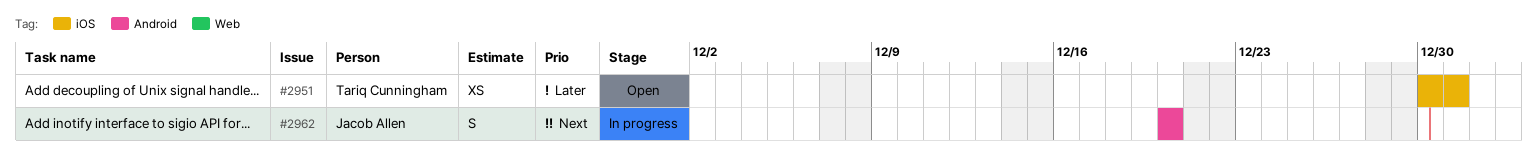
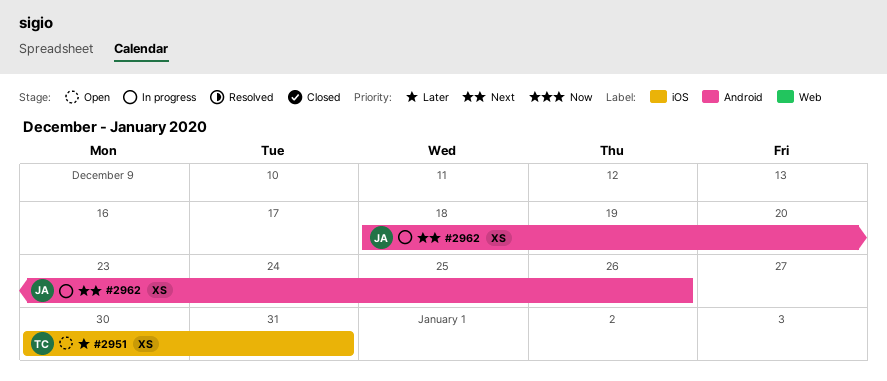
#2962, estimate: S -> XS
#2962, start: Dec 20 -> Dec 18
#2962, due: Dec 20 -> Dec 26

